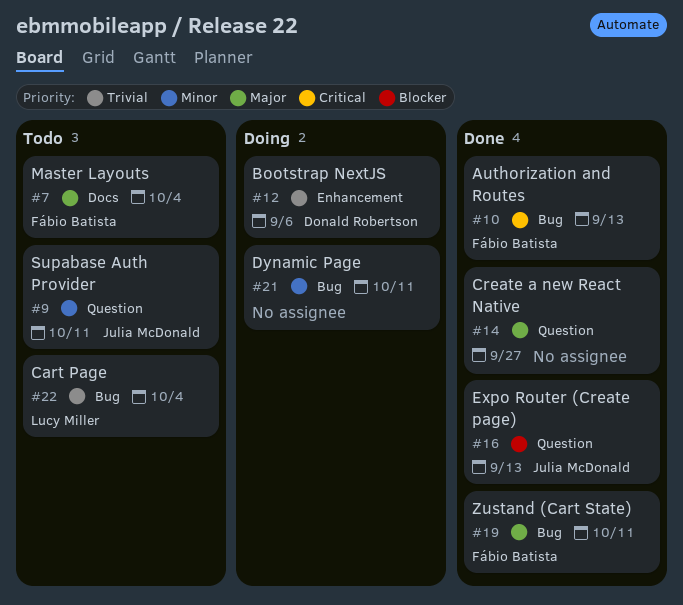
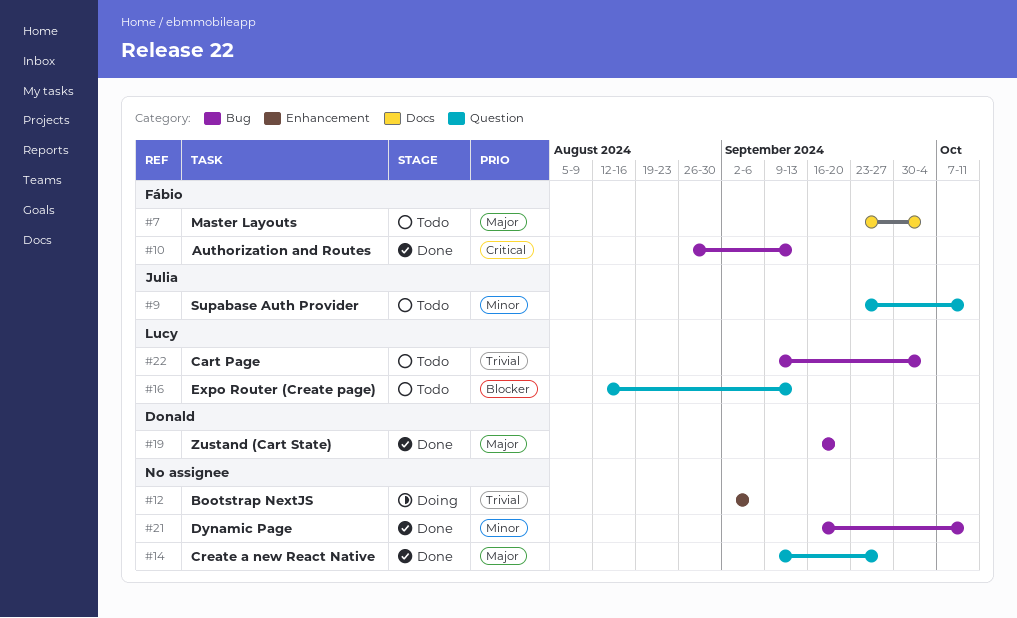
#12, owner: Donald Robertson -> none
#16, status: Done -> Todo
#16, owner: Julia McDonald -> Lucy Miller
#19, owner: Fábio Batista -> Donald Robertson
#19, due: Oct 11 -> Sep 20
#21, status: Doing -> Done

